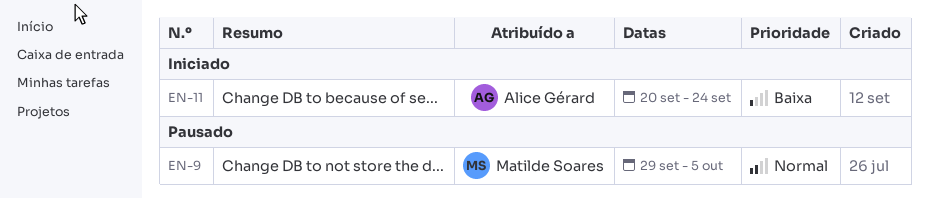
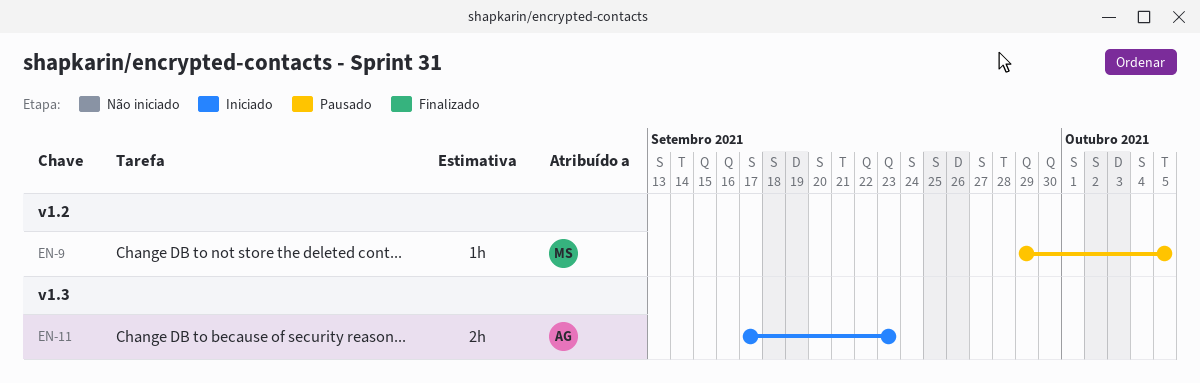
EN-11, start: Sep 20 -> Sep 17
EN-11, due: Sep 24 -> Sep 23

